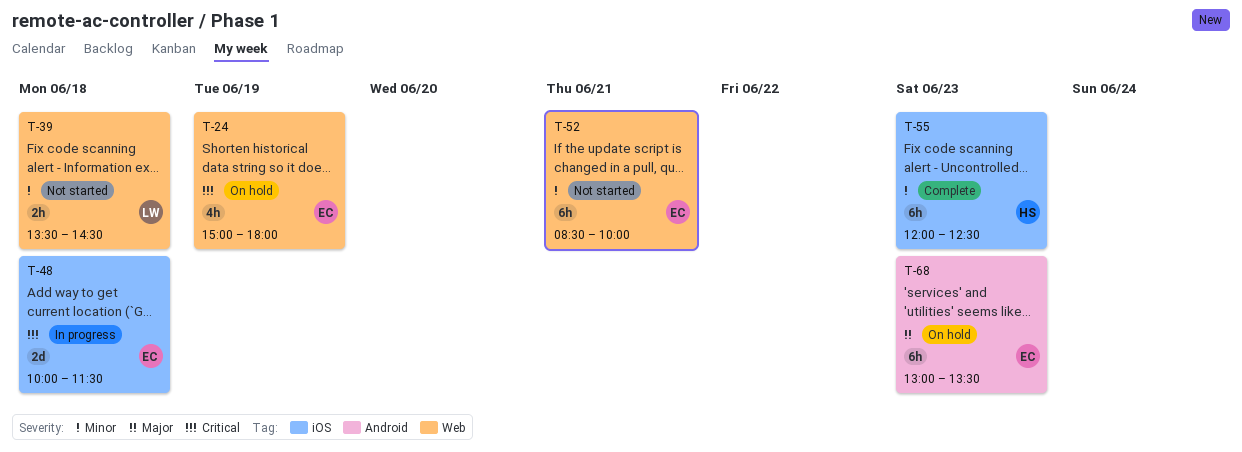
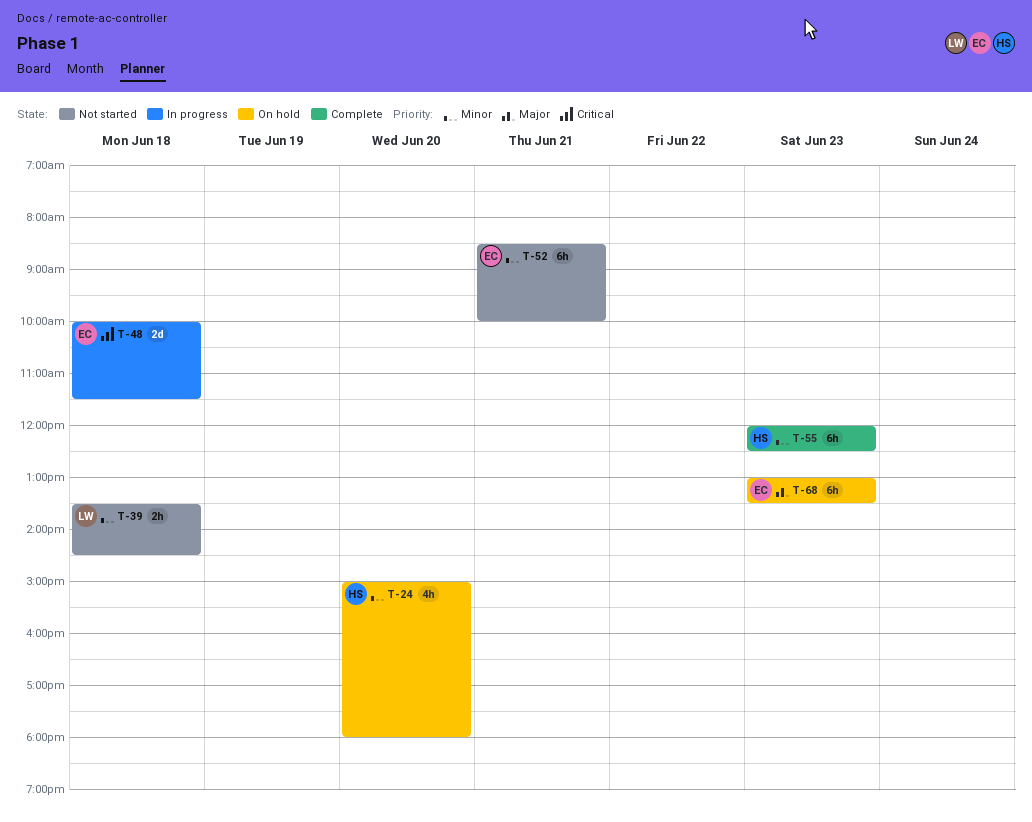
T-24, owner: EC -> HS
T-24, priority: Critical -> Minor
T-24, day: Jun 19 -> Jun 20

